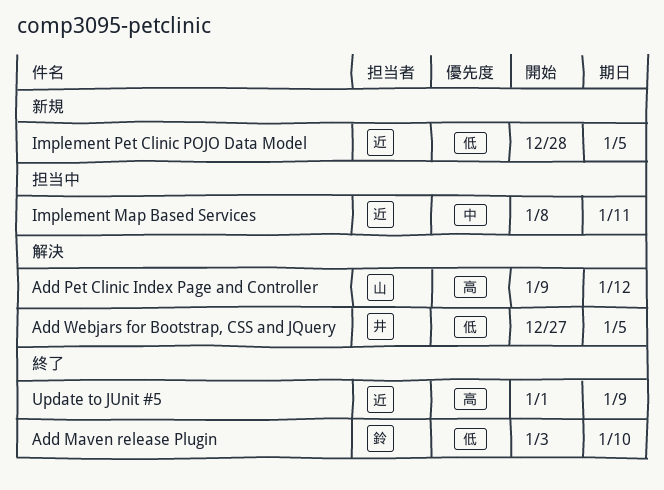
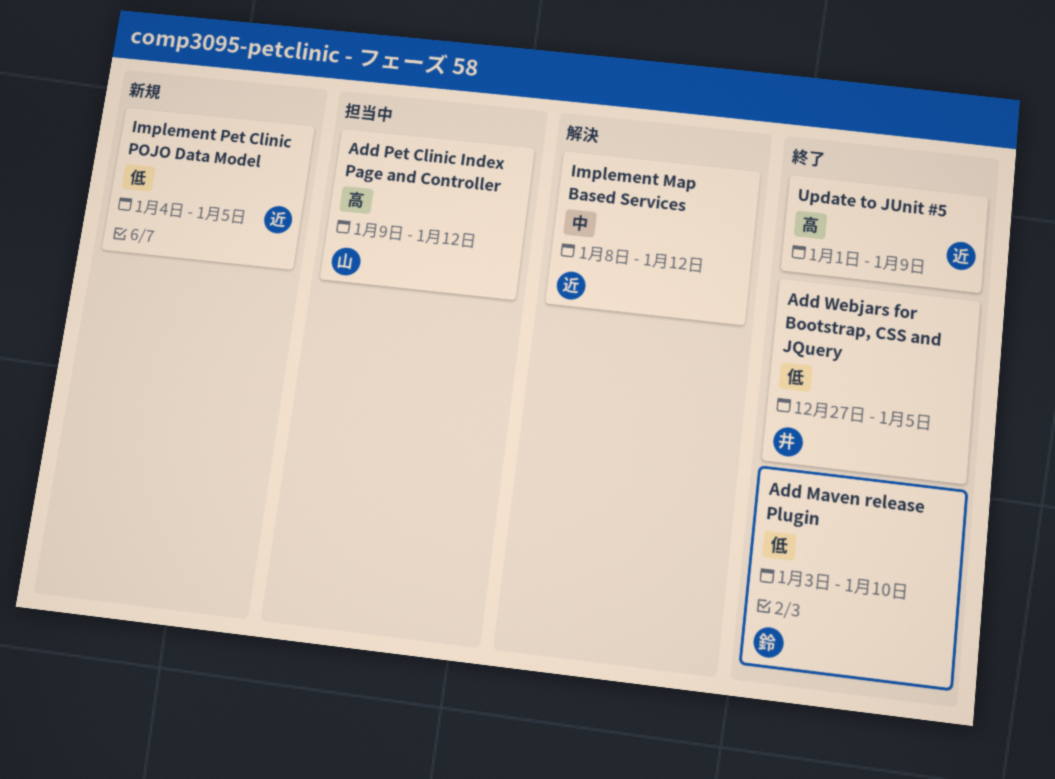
Add Pet Clinic Index Page and Controller, status: 解決 -> 担当中
Add Webjars for Bootstrap, CSS and JQuery, status: 解決 -> 終了
Implement Map Based Services, status: 担当中 -> 解決
Implement Map Based Services, due: Jan 11 -> Jan 12
Implement Pet Clinic POJO Data Model, start: Dec 28 -> Jan 4

